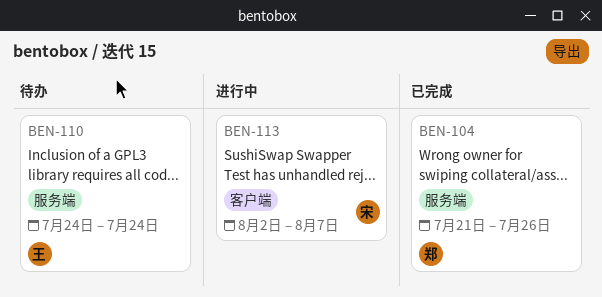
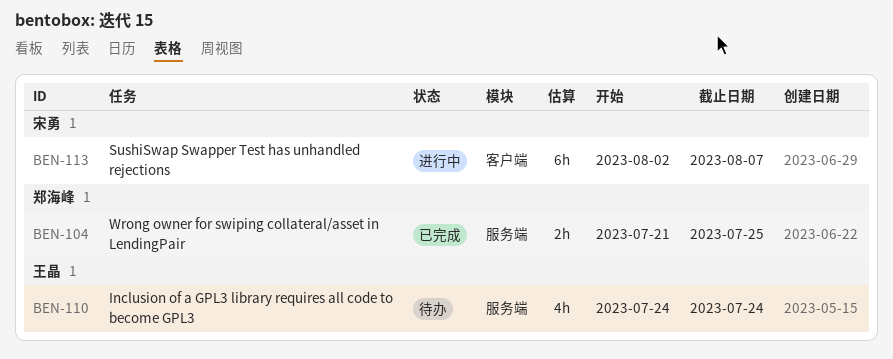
BEN-104, due: Jul 26 -> Jul 25

